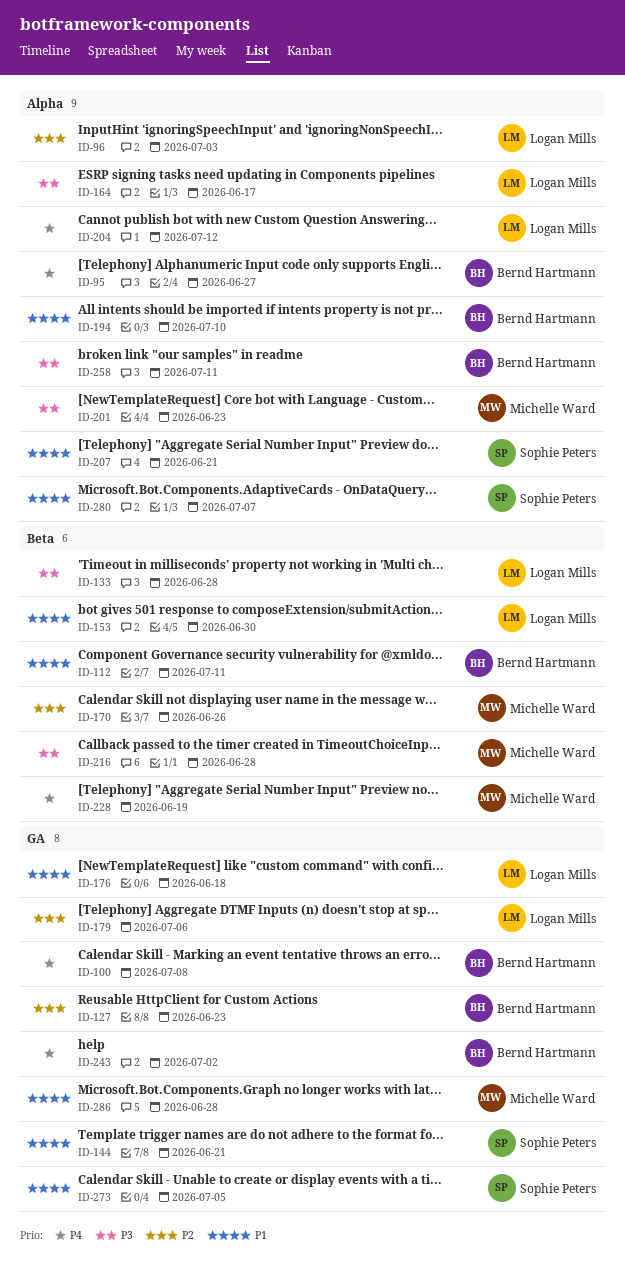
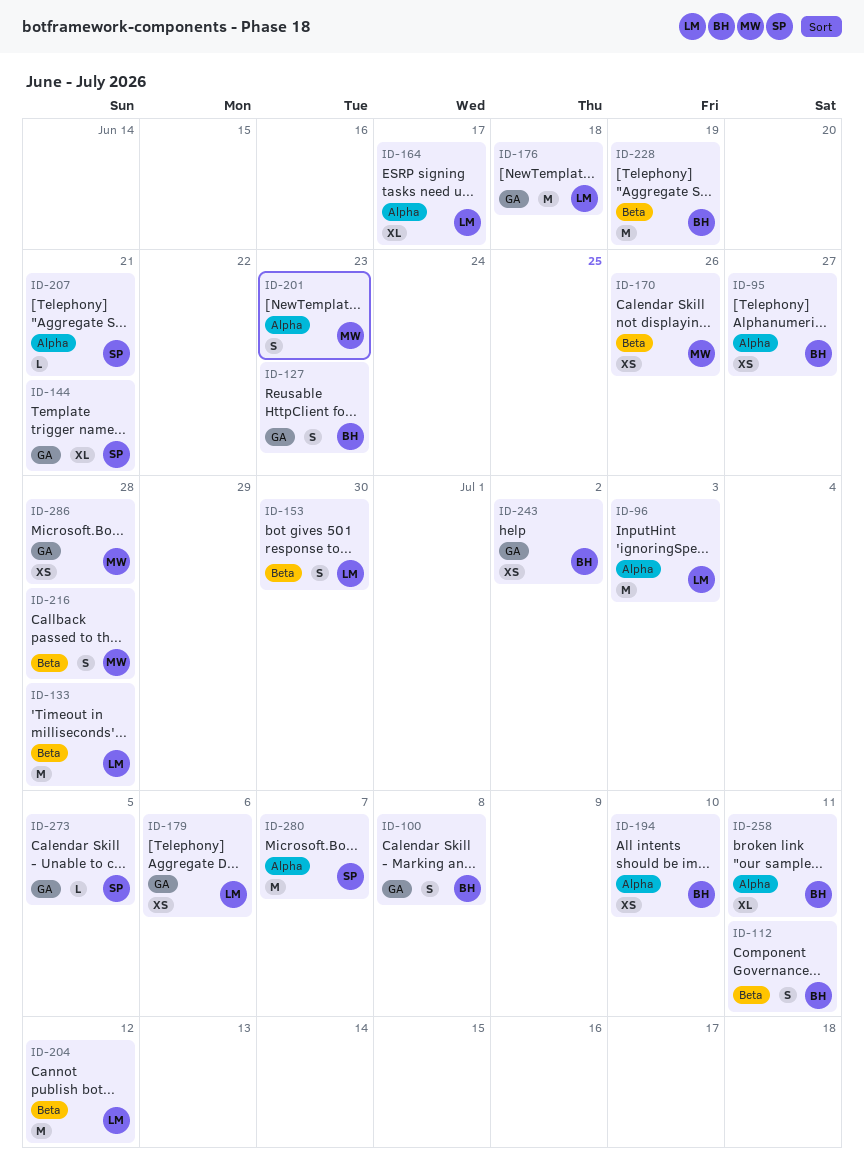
ID-204, label: Alpha -> Beta
ID-228, owner: Michelle Ward -> Bernd Hartmann

